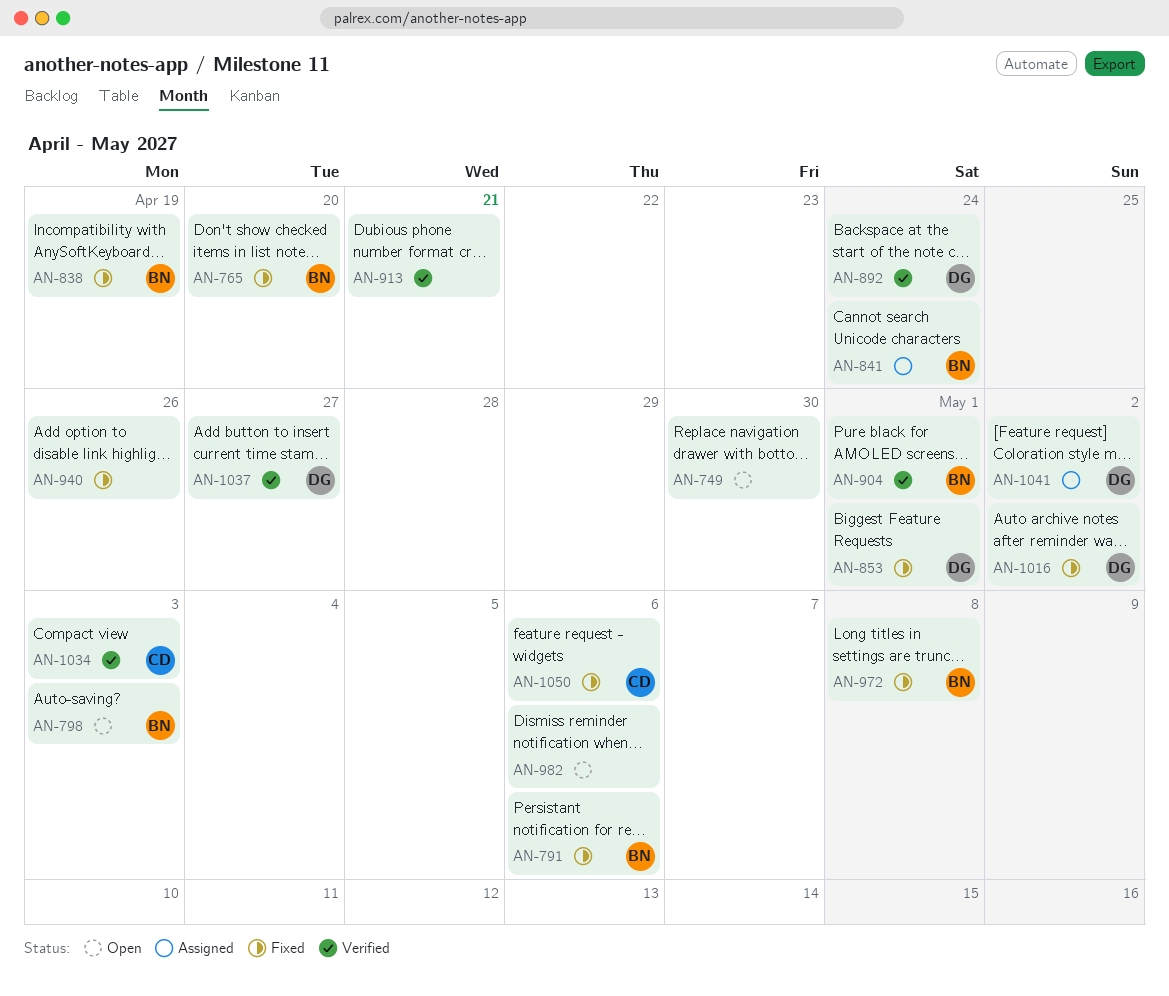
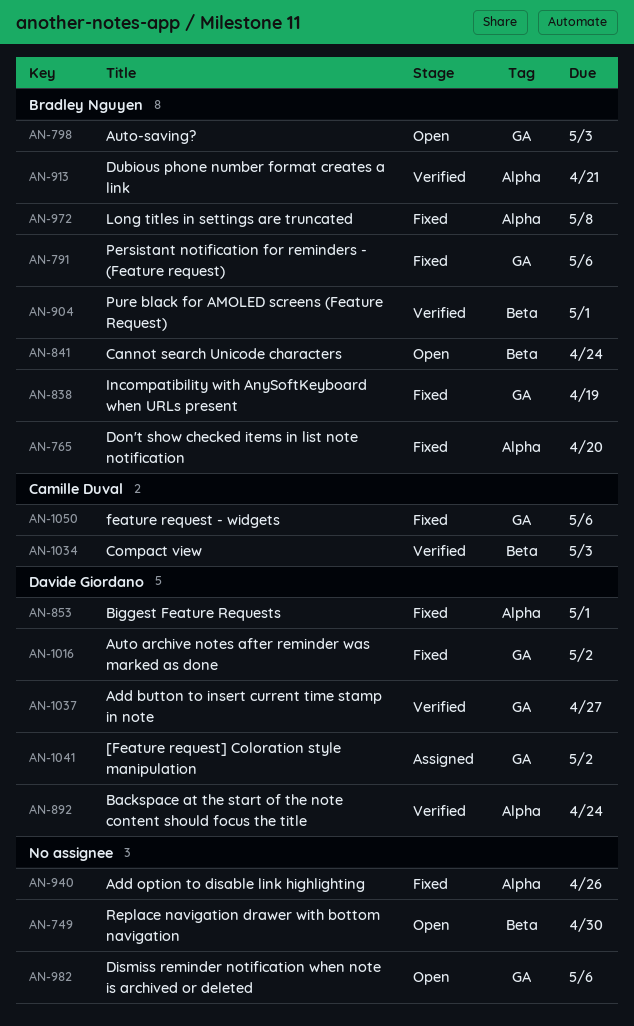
AN-841, status: Assigned -> Open
AN-913, owner: none -> Bradley Nguyen

